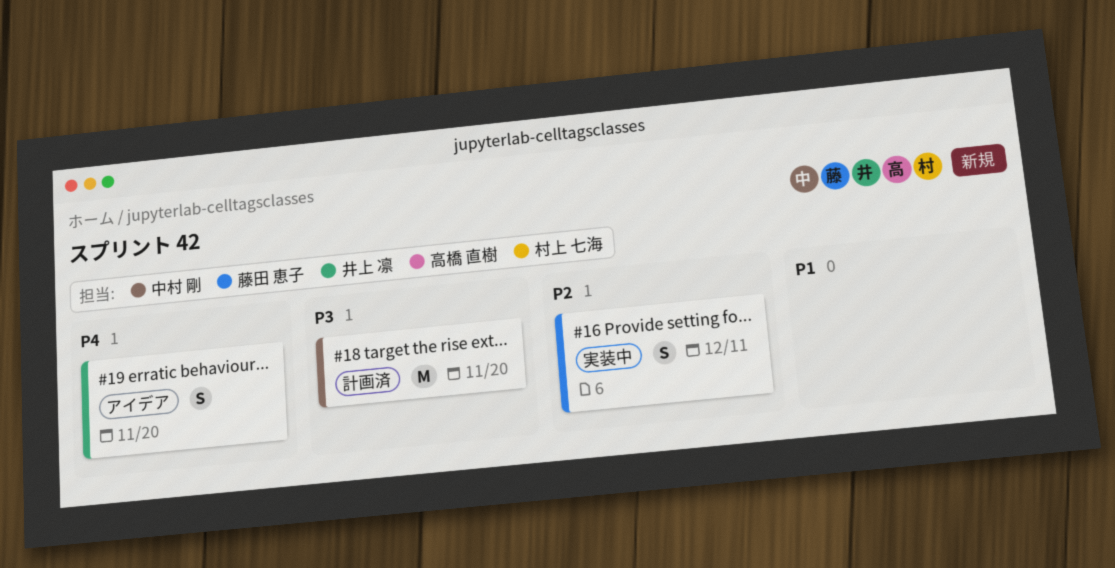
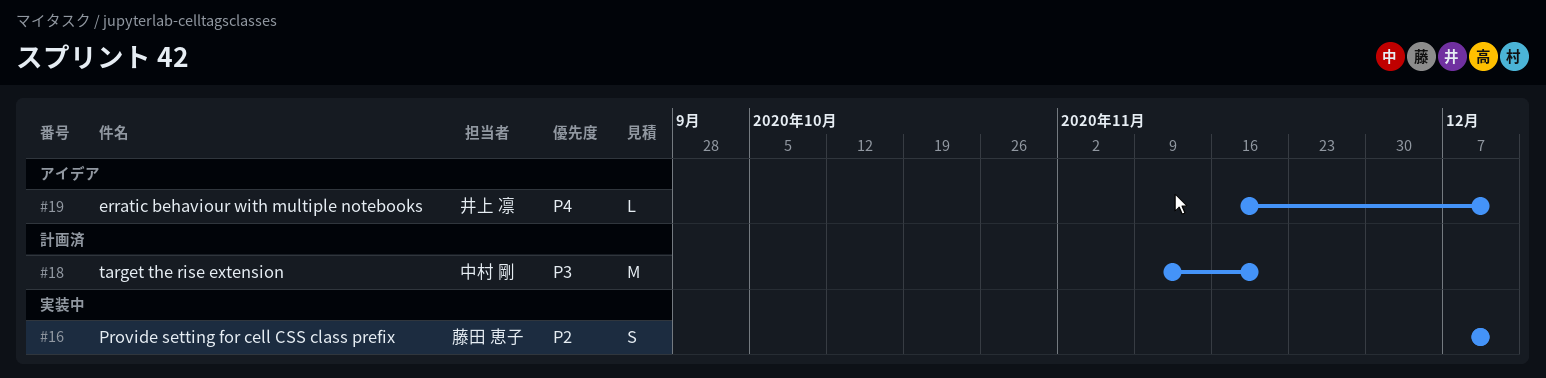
#19, estimate: S -> L
#19, due: Nov 20 -> Dec 11

